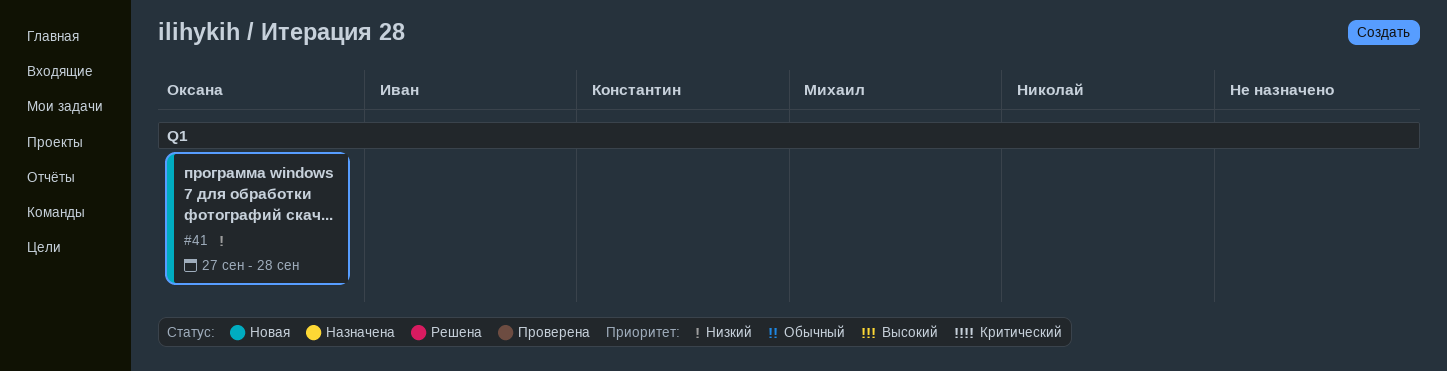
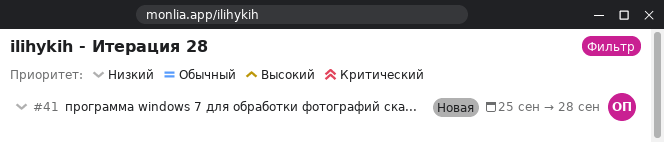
#41, start: Sep 27 -> Sep 25

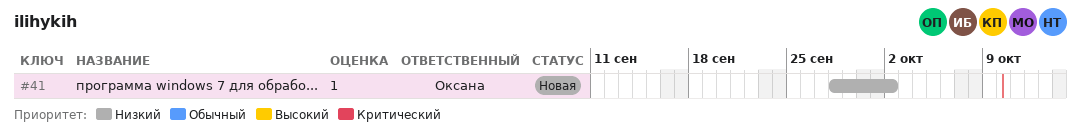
#41, start: Sep 25 -> Sep 28
#41, due: Sep 28 -> Oct 2

